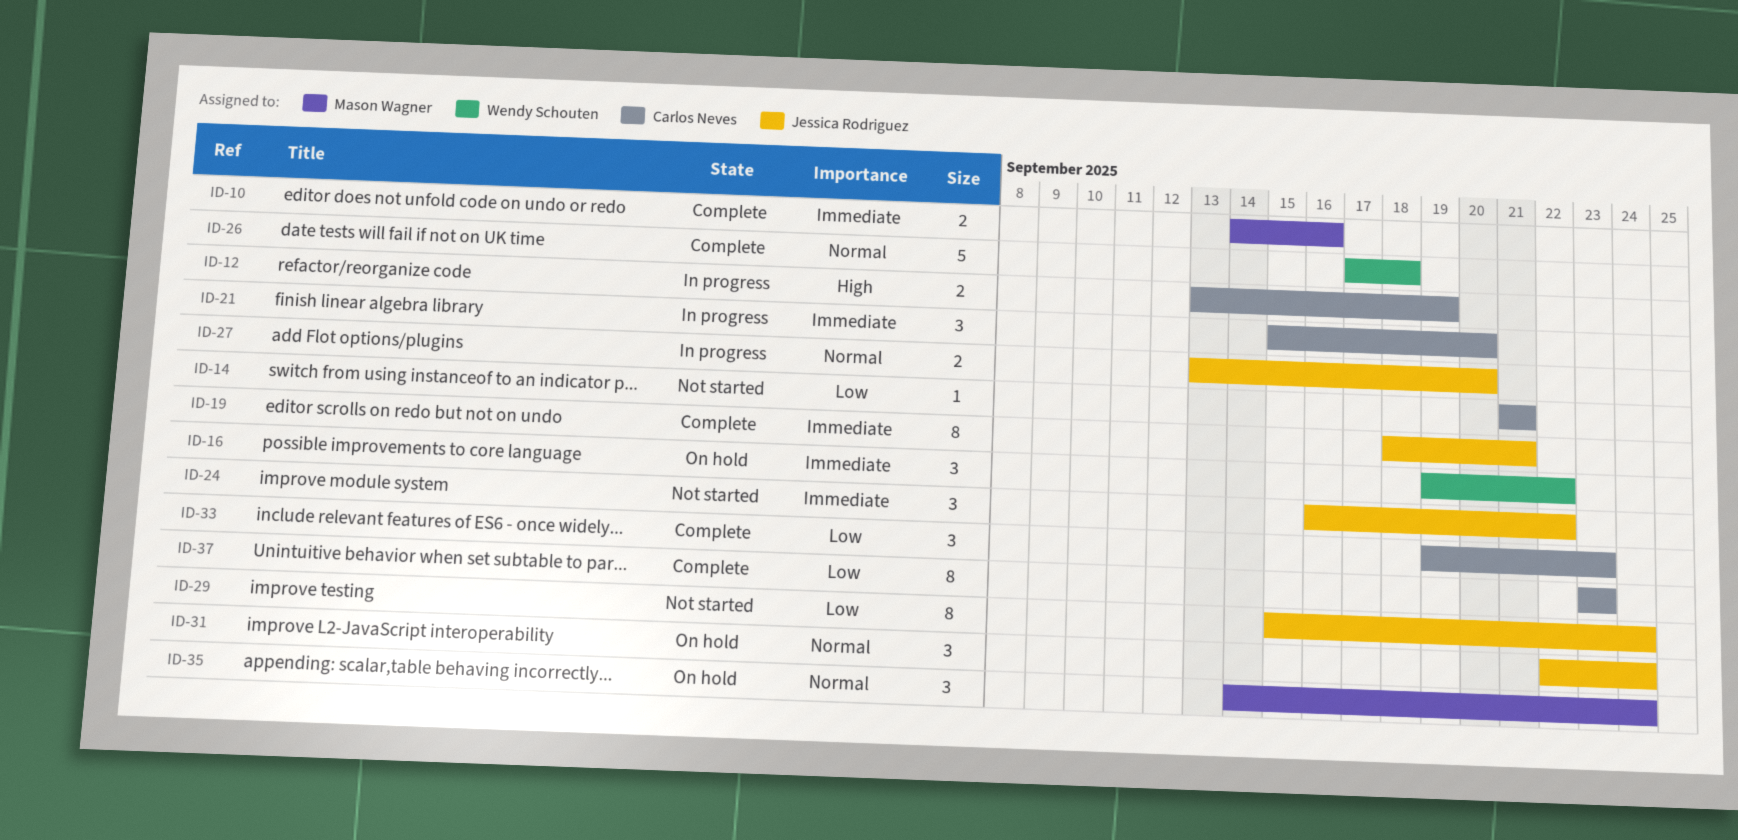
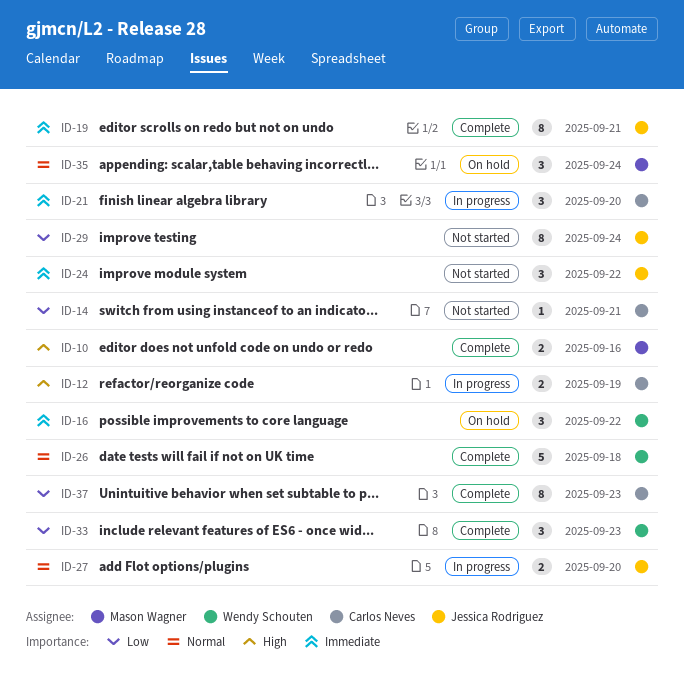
ID-10, priority: Immediate -> High
ID-31: present -> none
ID-33, owner: Carlos Neves -> Wendy Schouten

